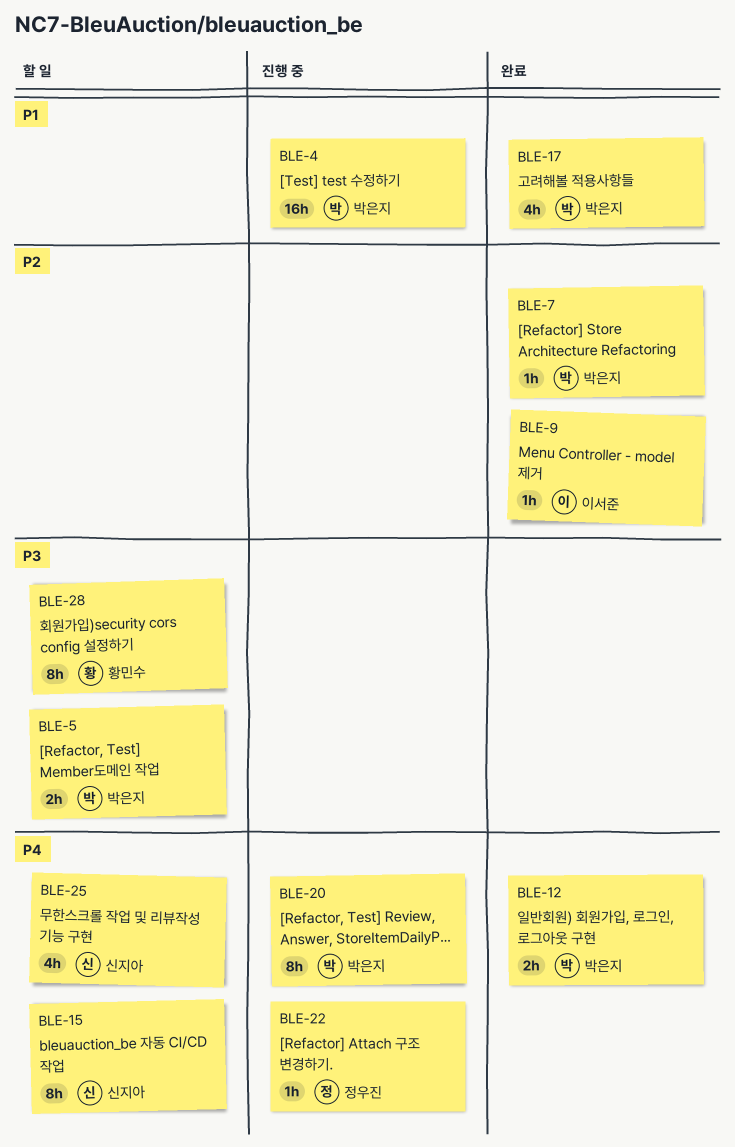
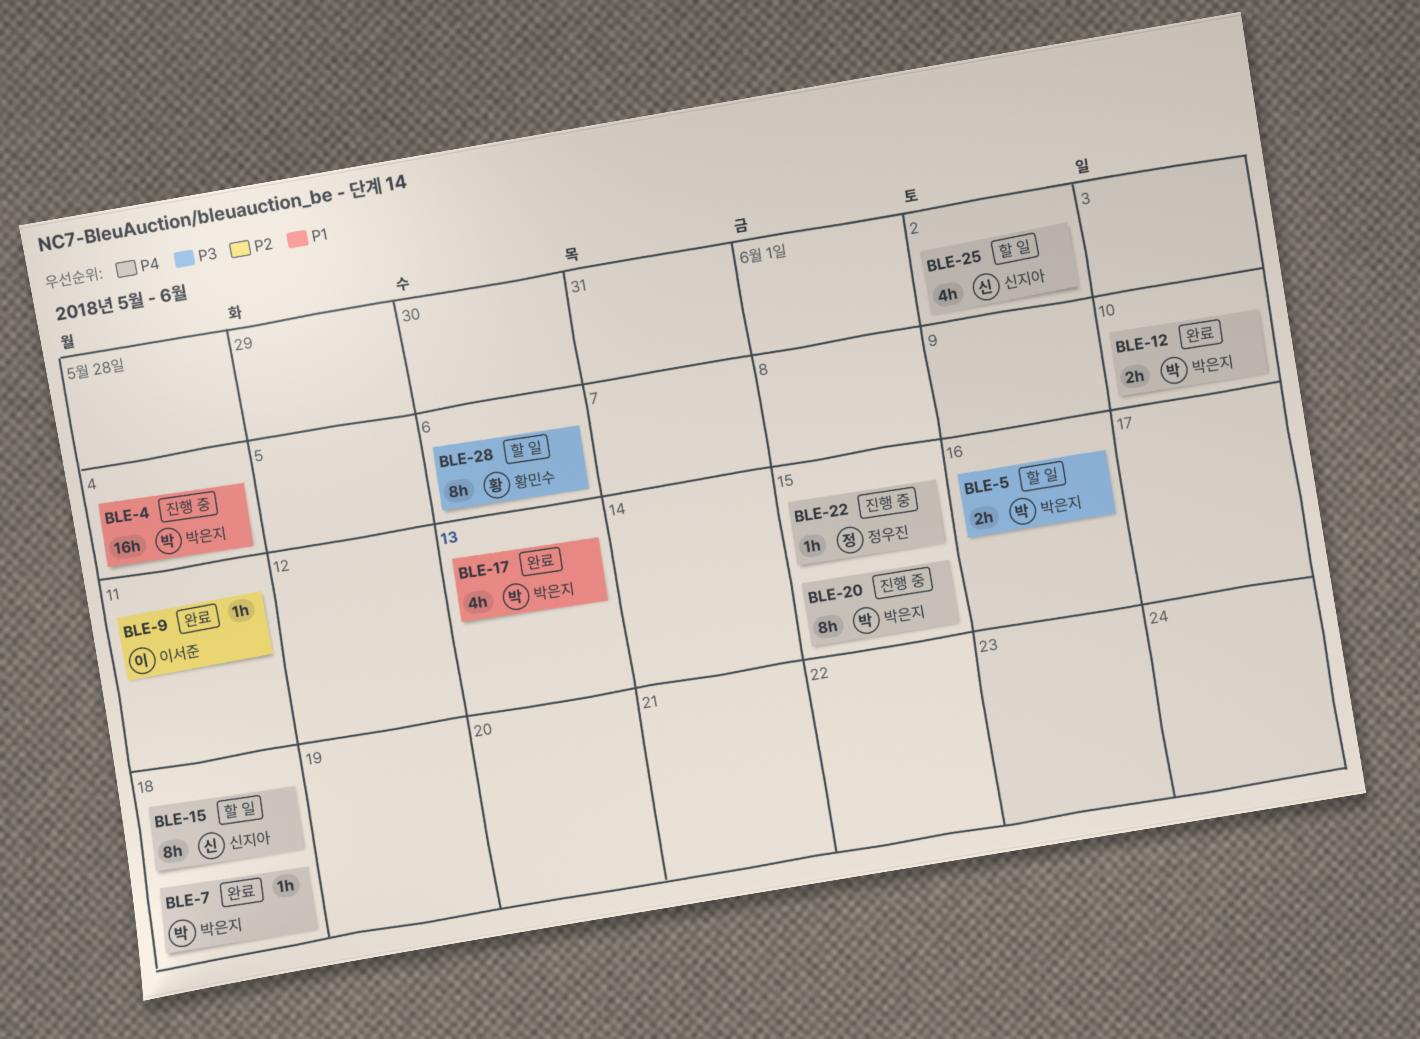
BLE-7, priority: P2 -> P4

